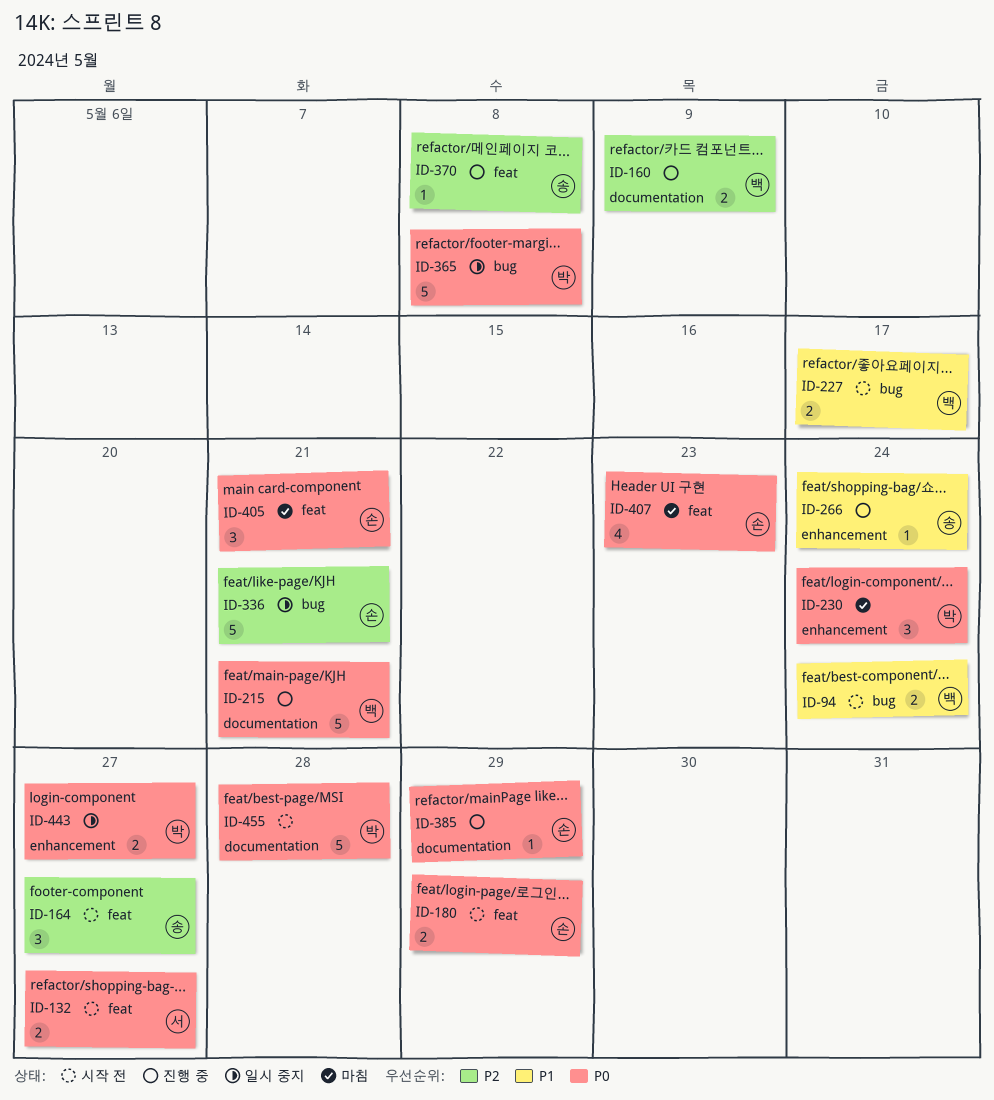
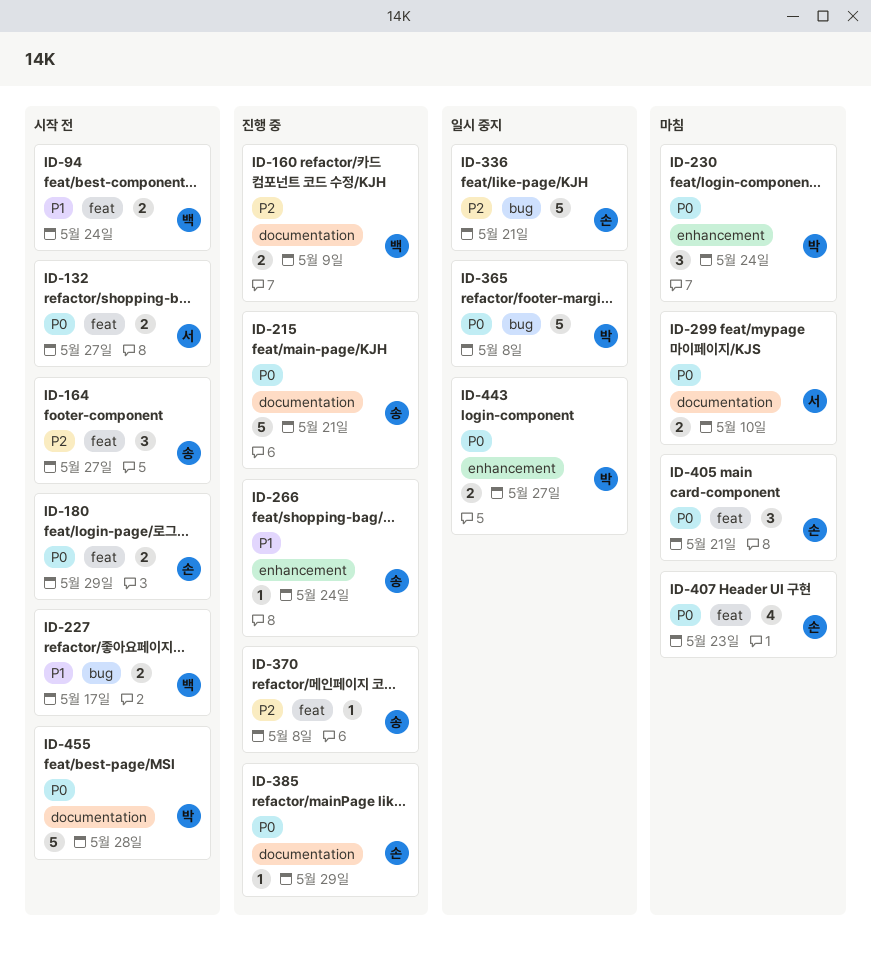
ID-94, label: bug -> feat
ID-215, owner: 백 -> 송
ID-299: none -> present

